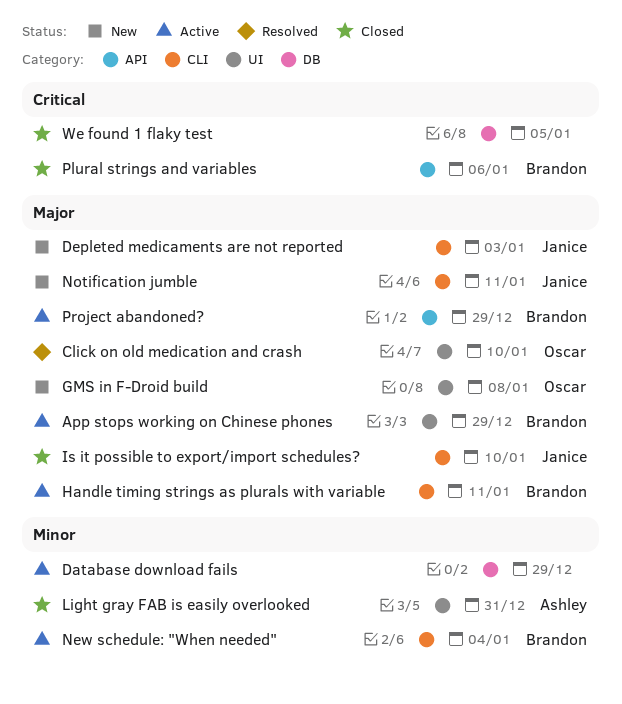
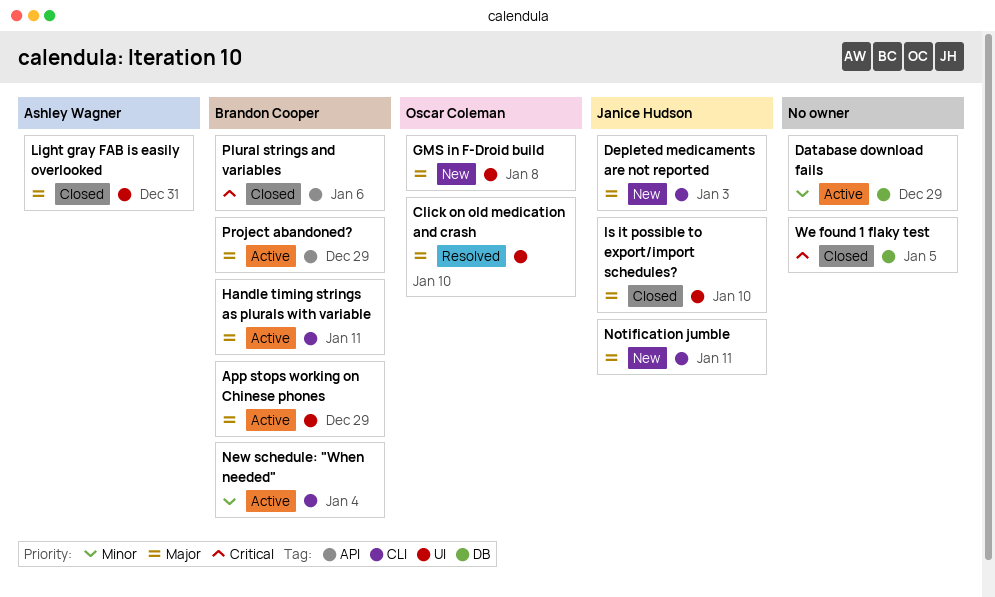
Is it possible to export/import schedules?, label: CLI -> UI
Light gray FAB is easily overlooked, priority: Minor -> Major

